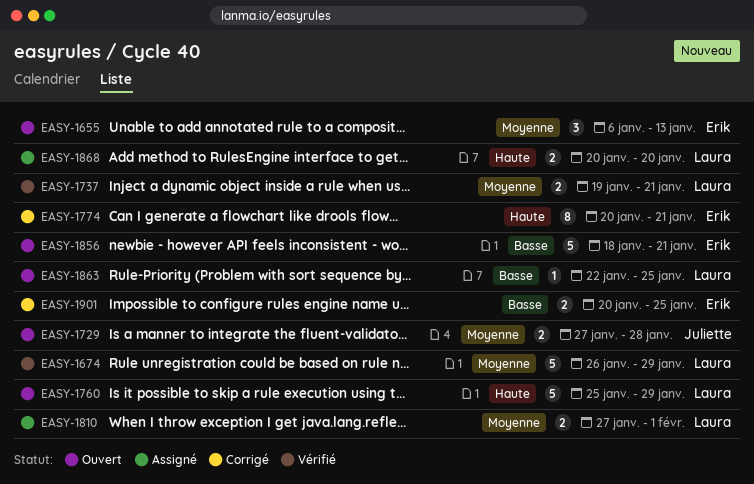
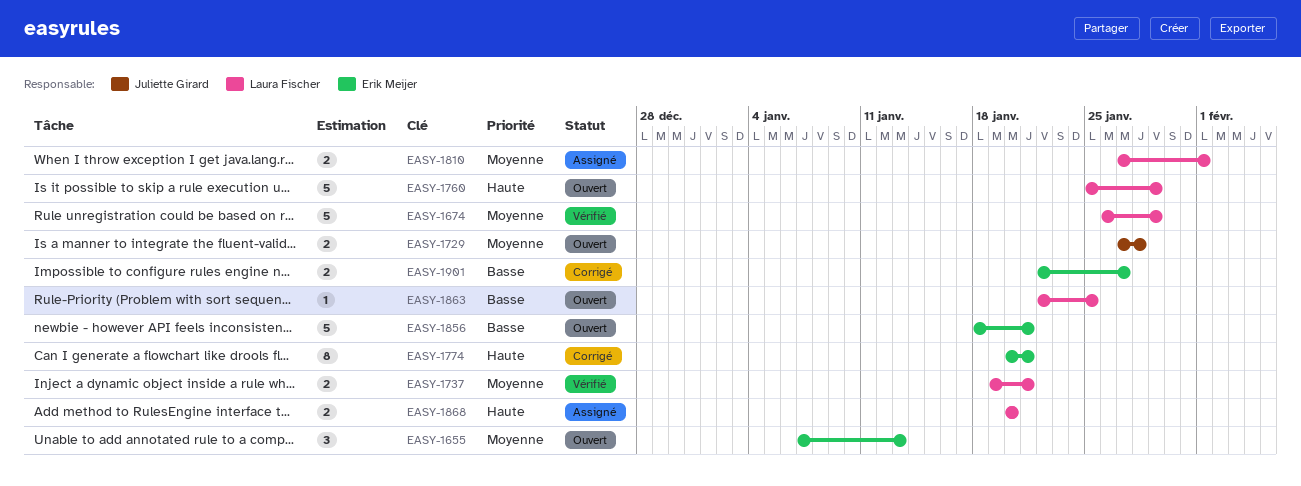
EASY-1655, start: Jan 6 -> Jan 7
EASY-1901, start: Jan 20 -> Jan 22
EASY-1901, due: Jan 25 -> Jan 27

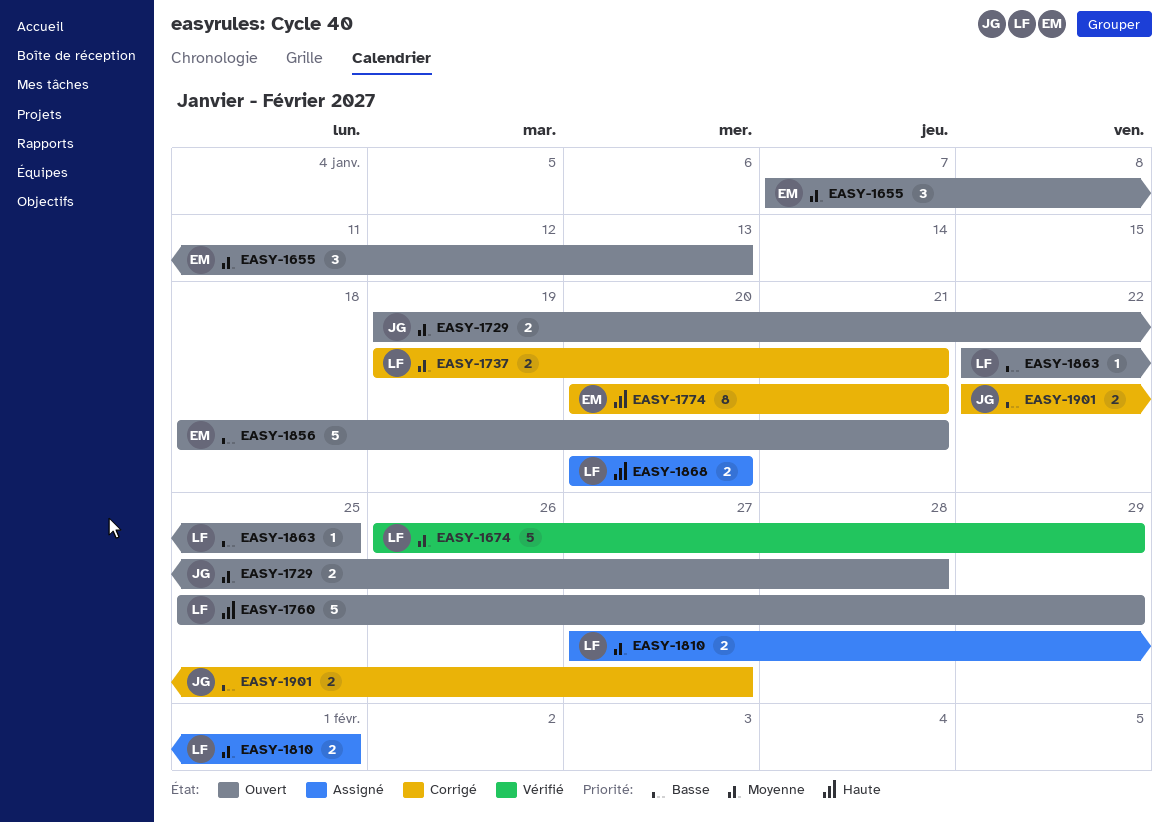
EASY-1729, start: Jan 27 -> Jan 19
EASY-1737, status: Vérifié -> Corrigé
EASY-1901, owner: Erik Meijer -> Juliette Girard

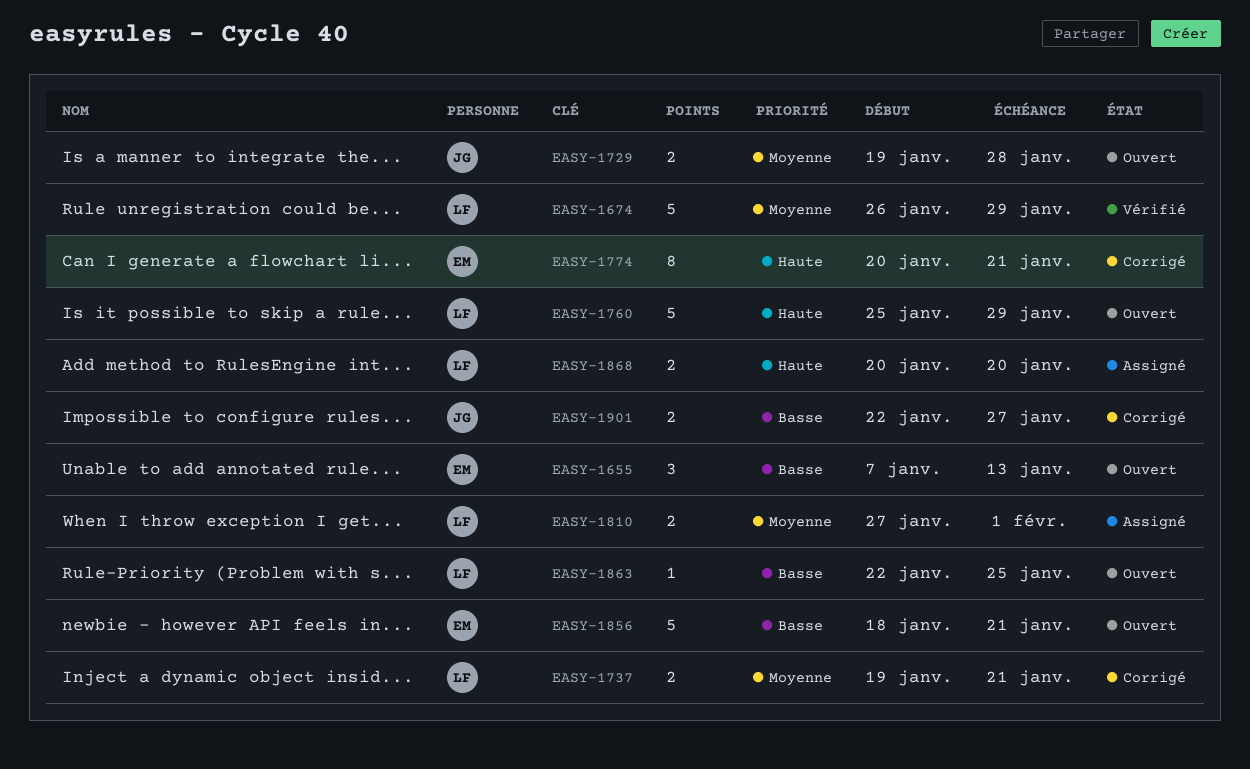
EASY-1655, priority: Moyenne -> Basse

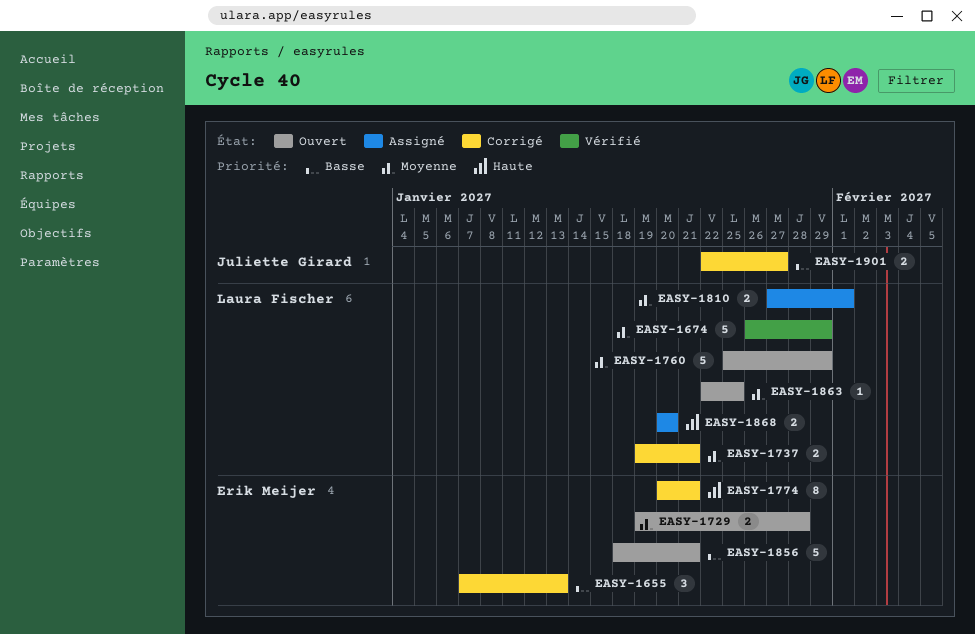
EASY-1655, status: Ouvert -> Corrigé
EASY-1729, owner: Juliette Girard -> Erik Meijer
EASY-1760, priority: Haute -> Moyenne
EASY-1863, priority: Basse -> Moyenne

